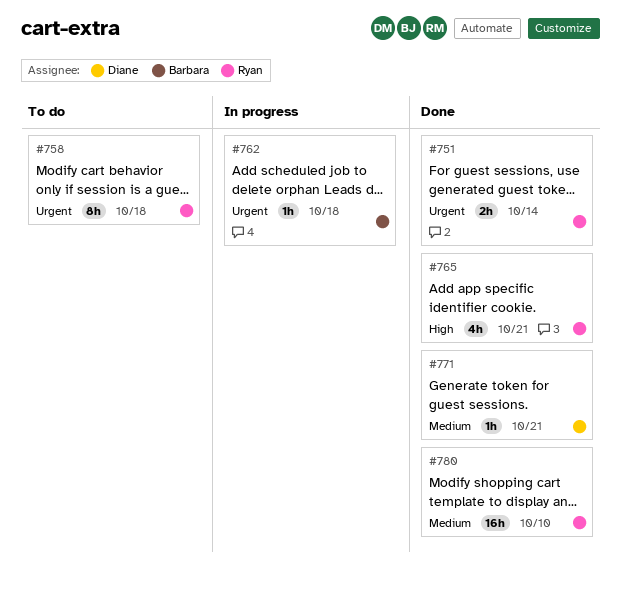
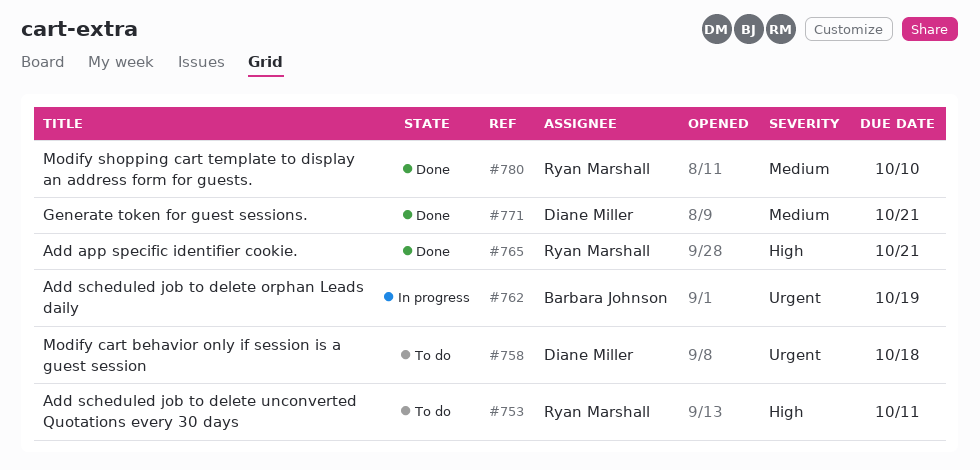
#751: present -> none
#753: none -> present
#758, owner: Ryan Marshall -> Diane Miller
#762, due: Oct 18 -> Oct 19

